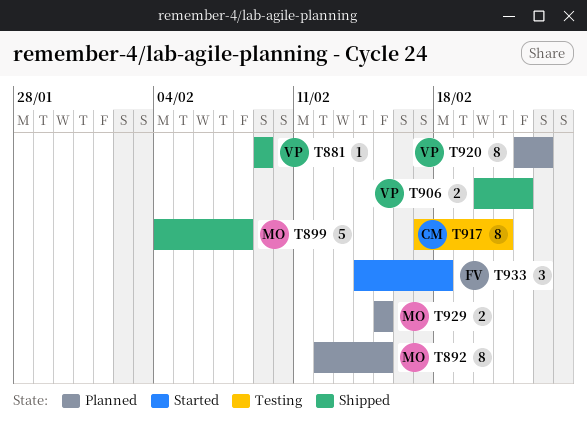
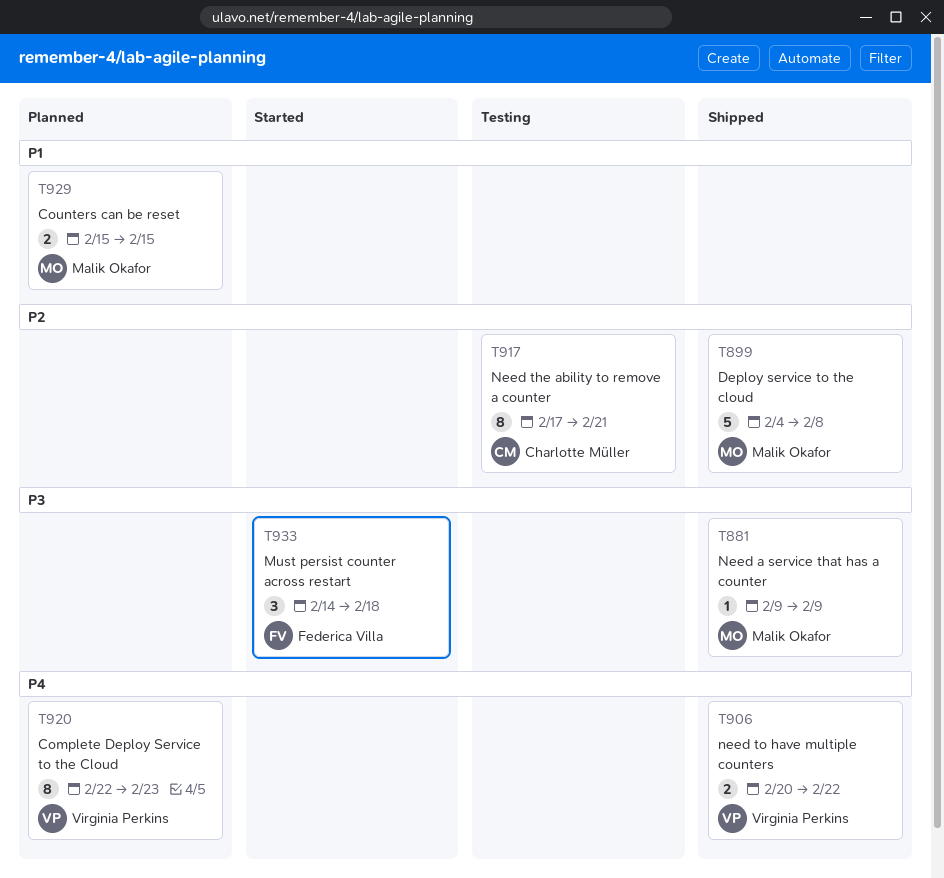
T881, owner: Virginia Perkins -> Malik Okafor
T892: present -> none

